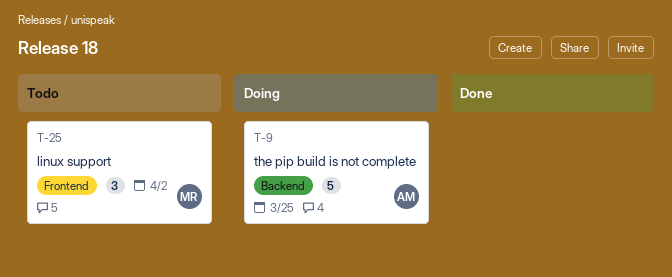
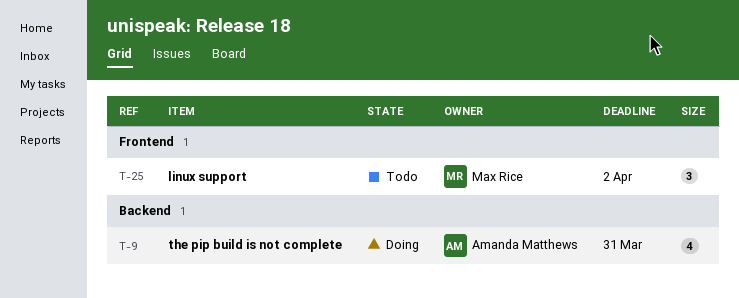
T-9, estimate: 5 -> 4
T-9, due: Mar 25 -> Mar 31

